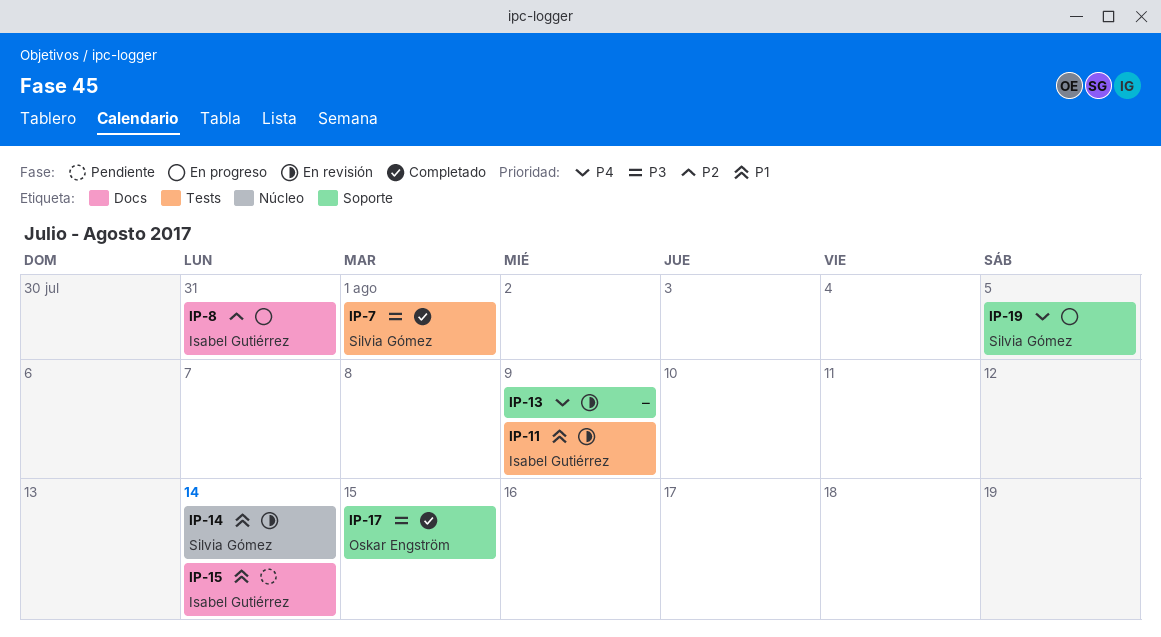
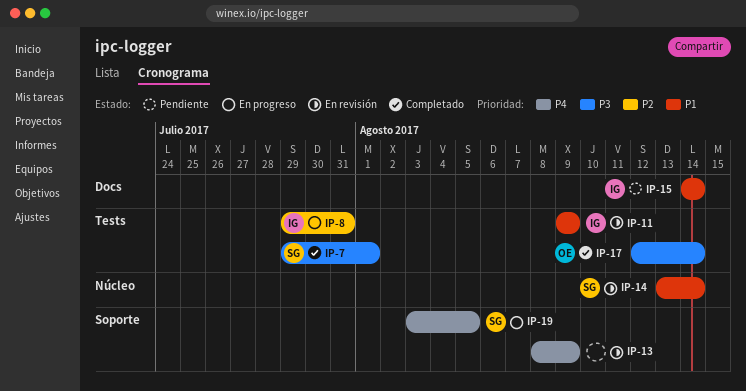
IP-8, label: Docs -> Tests
IP-17, label: Soporte -> Tests
IP-17, due: Aug 15 -> Aug 14

